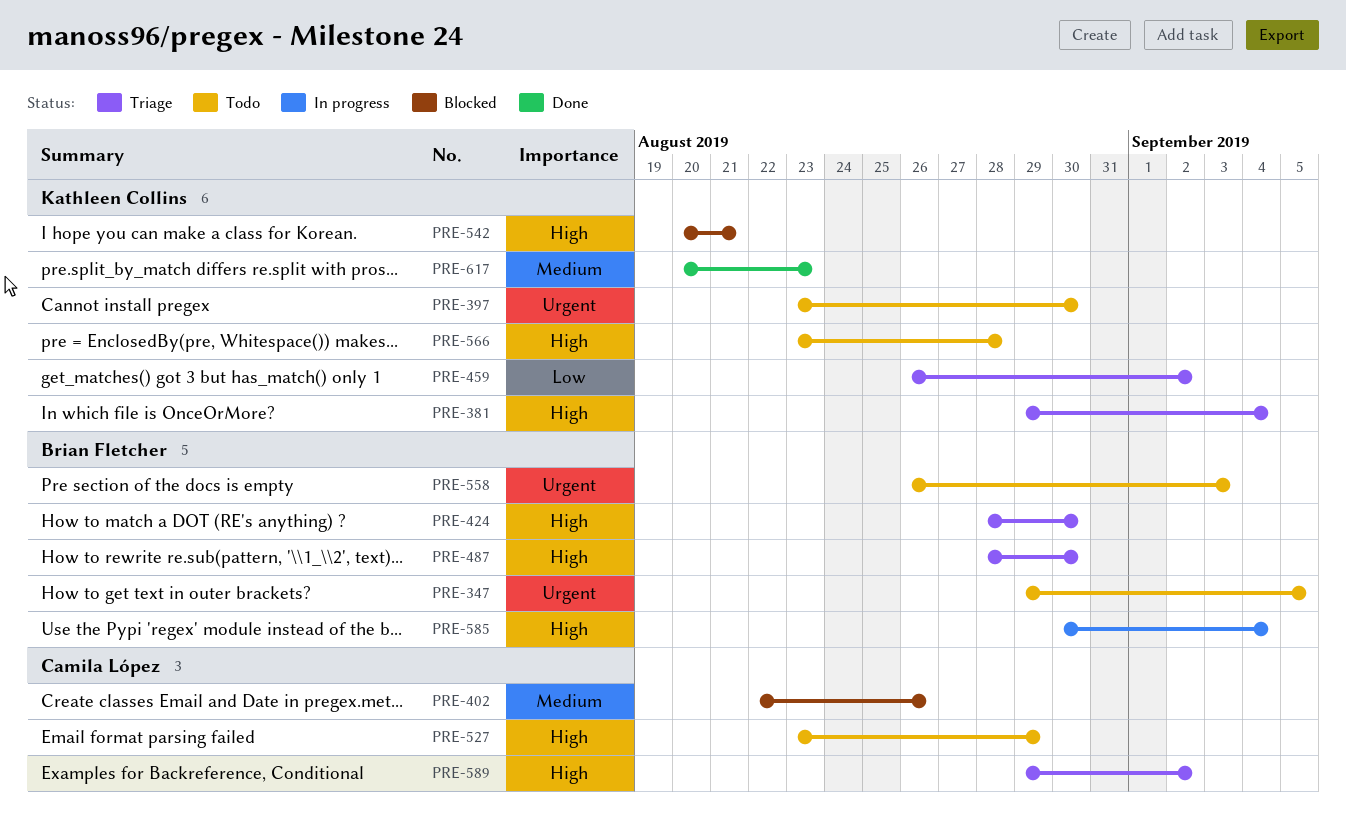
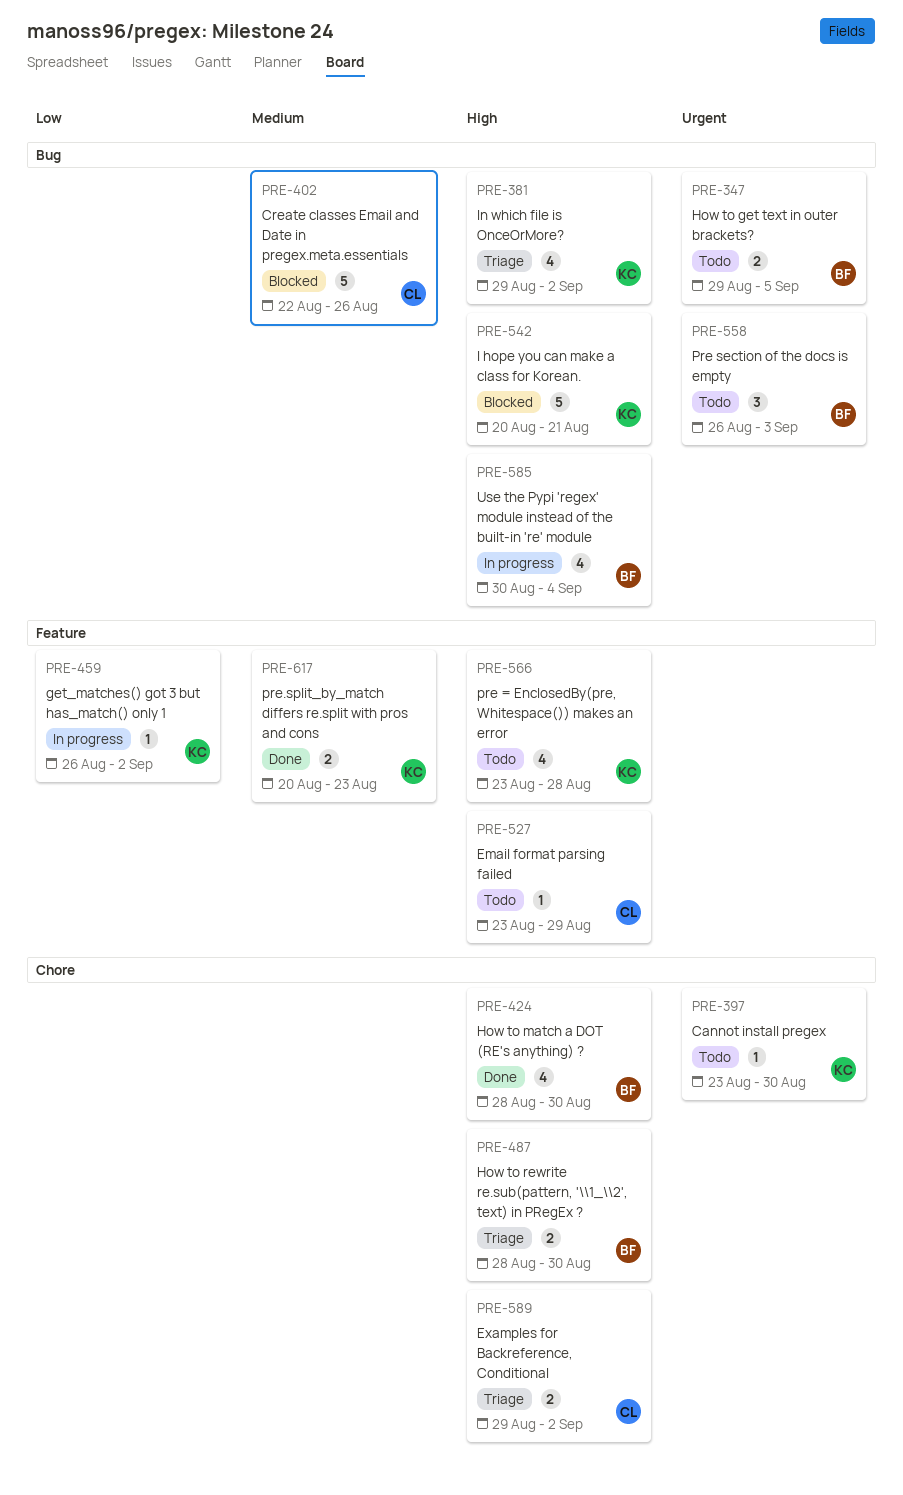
PRE-381, due: Sep 4 -> Sep 2
PRE-424, status: Triage -> Done
PRE-459, status: Triage -> In progress

